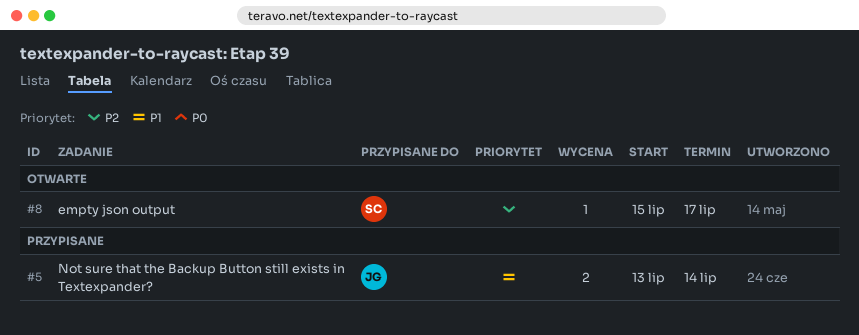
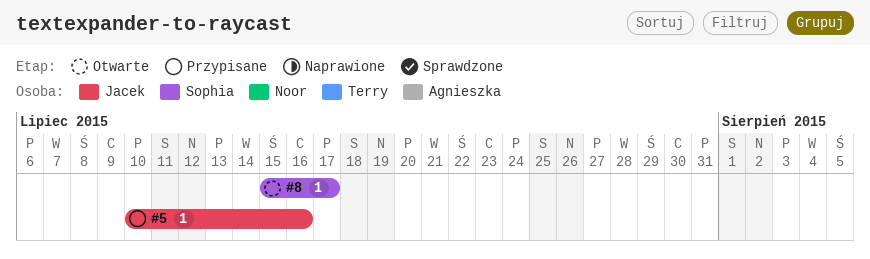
#5, estimate: 2 -> 1
#5, start: Jul 13 -> Jul 10
#5, due: Jul 14 -> Jul 16

